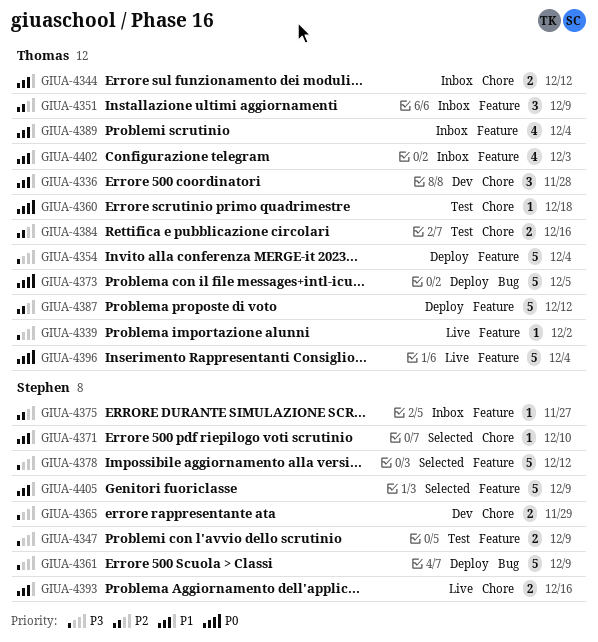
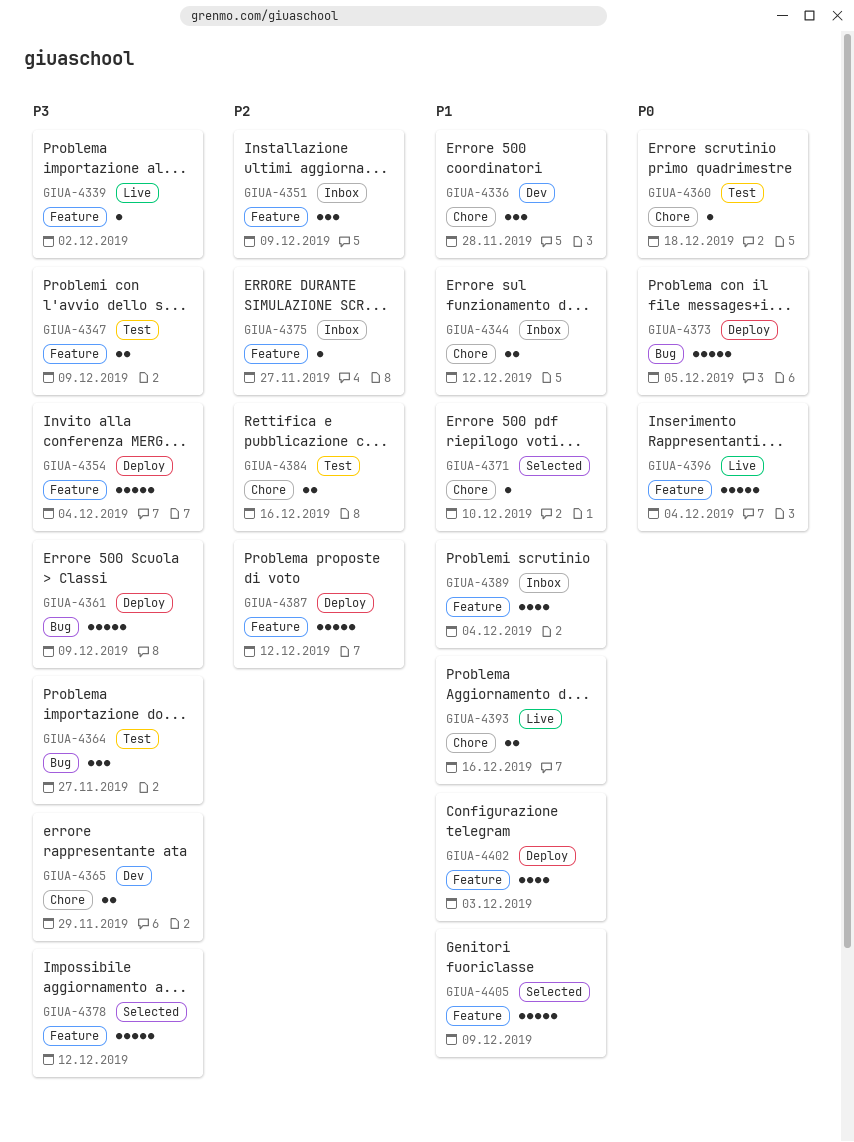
GIUA-4364: none -> present
GIUA-4402, status: Inbox -> Deploy

